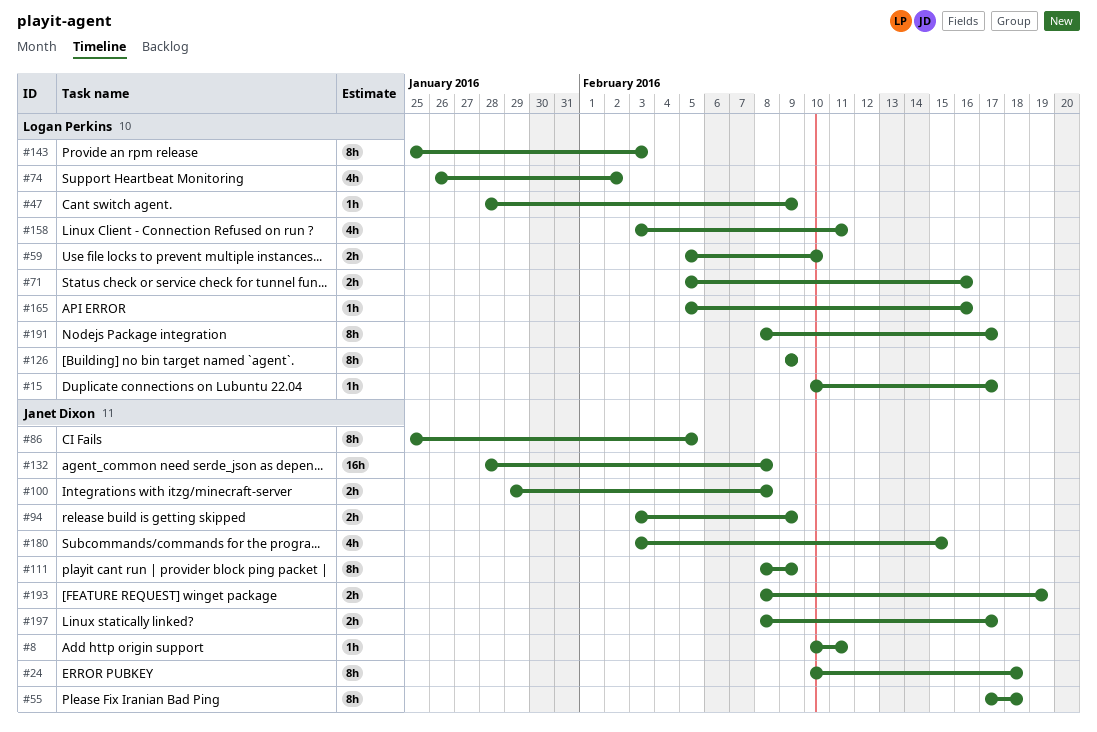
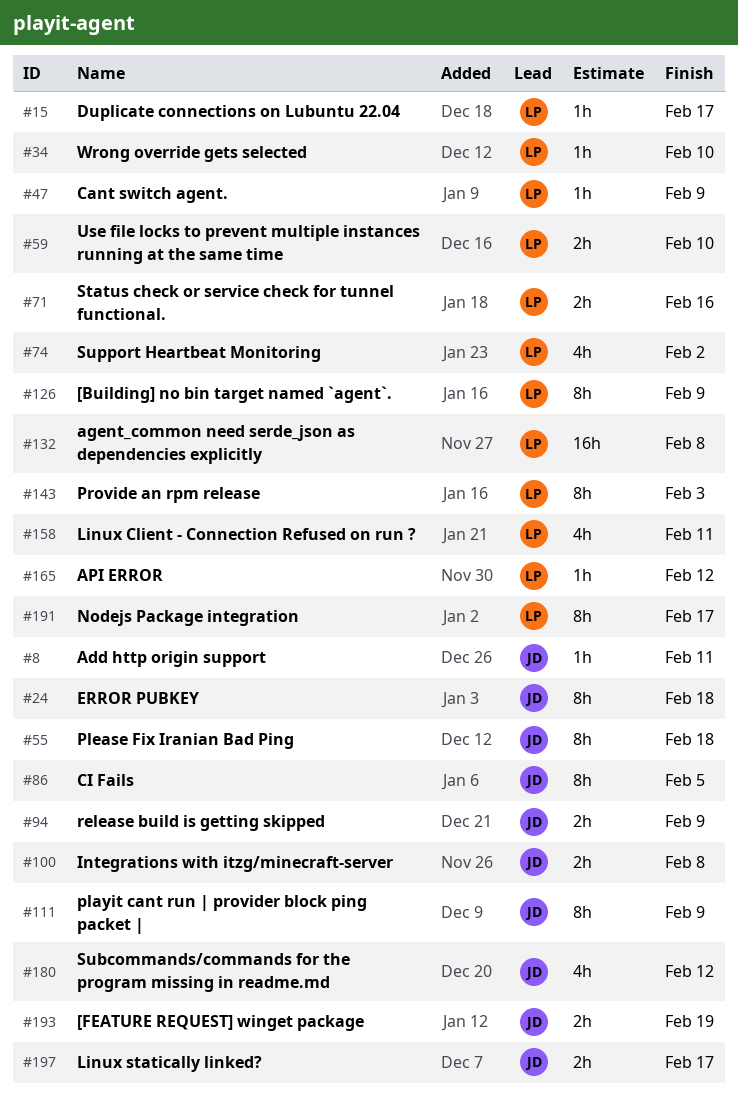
#34: none -> present
#132, owner: Janet Dixon -> Logan Perkins
#165, due: Feb 16 -> Feb 12
#180, due: Feb 15 -> Feb 12

